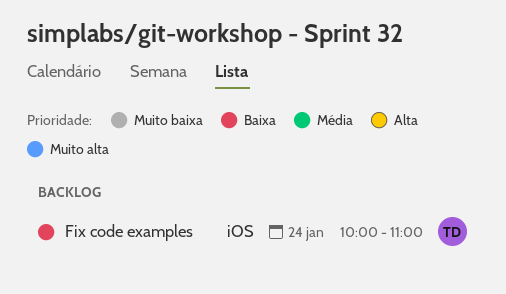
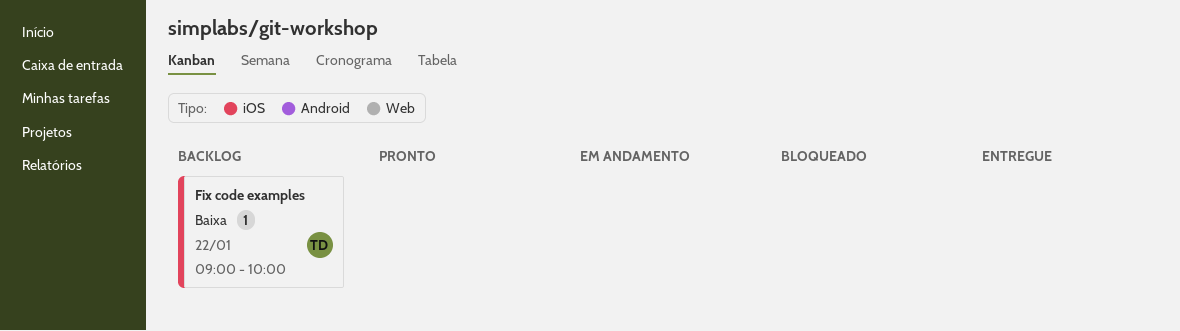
Fix code examples, day: Jan 24 -> Jan 22
Fix code examples, begins: 10:00 -> 09:00
Fix code examples, ends: 11:00 -> 10:00

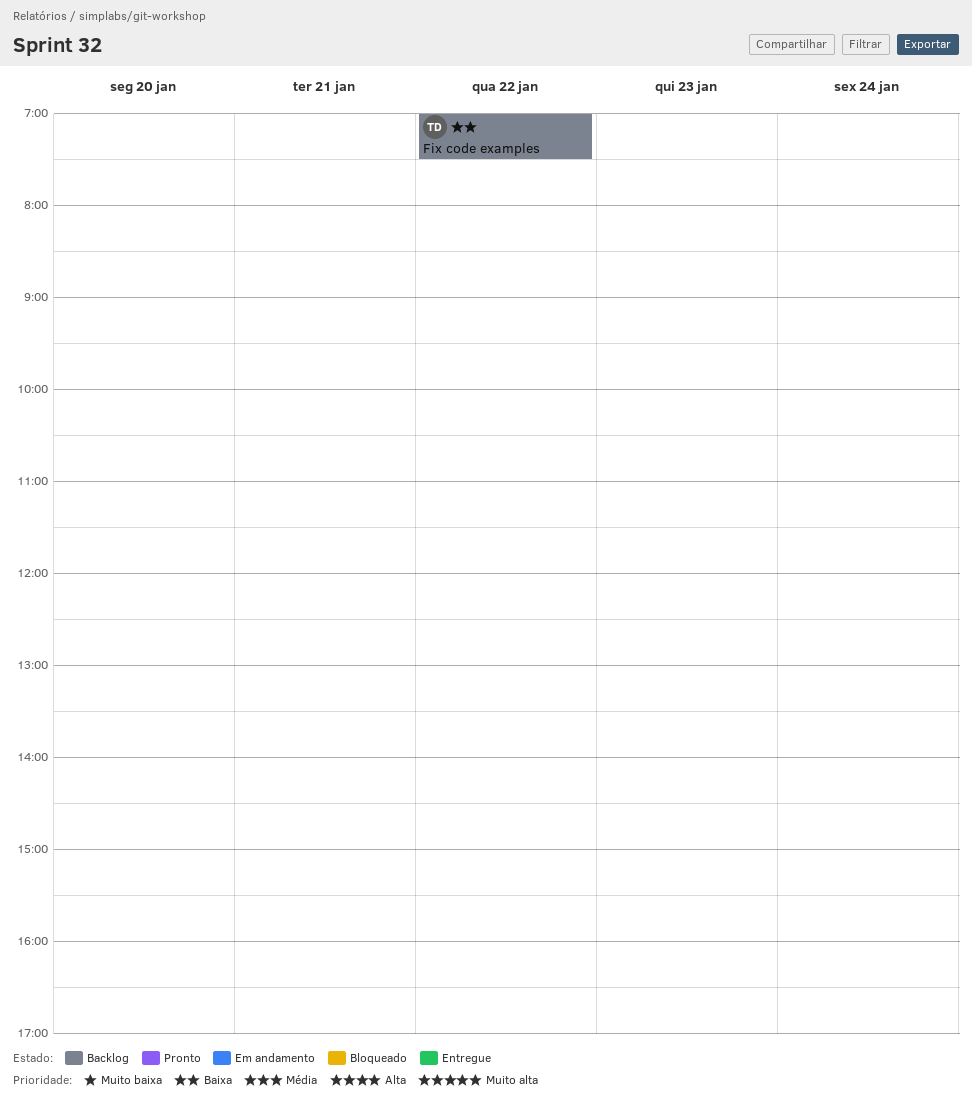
Fix code examples, begins: 09:00 -> 07:00
Fix code examples, ends: 10:00 -> 07:30

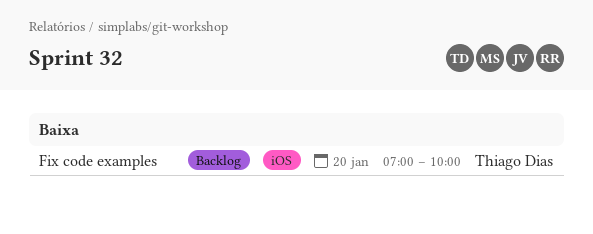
Fix code examples, day: Jan 22 -> Jan 20
Fix code examples, ends: 07:30 -> 10:00

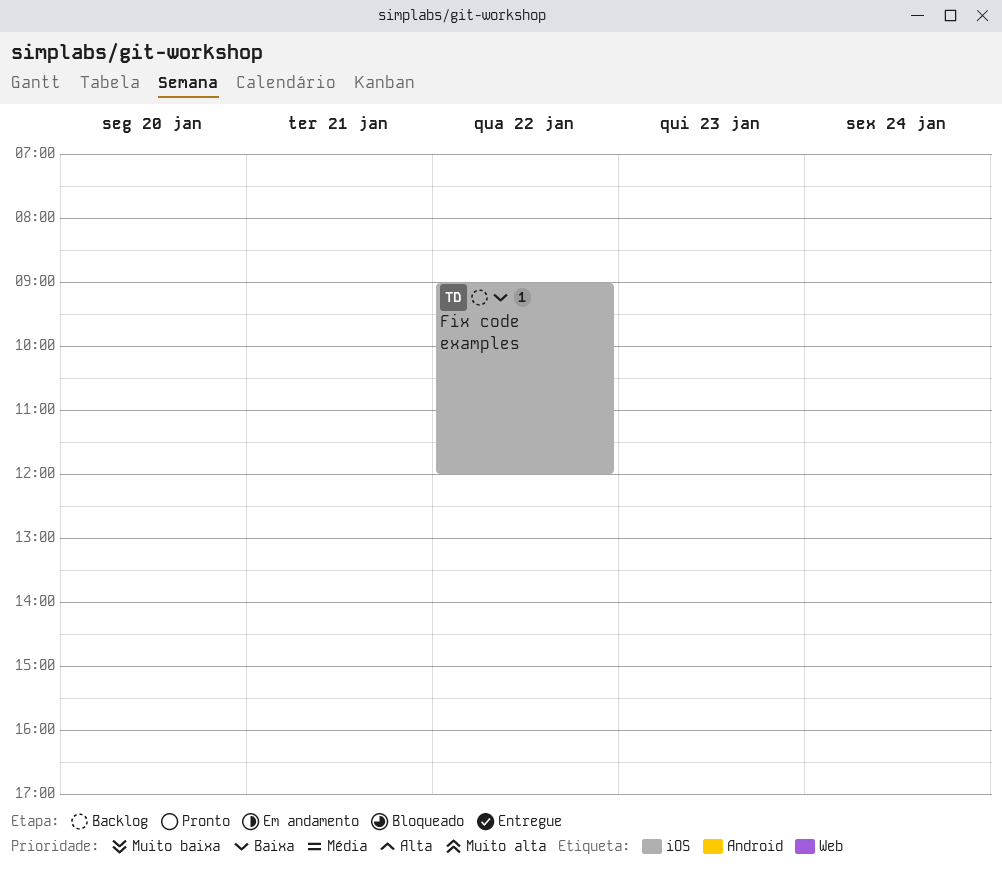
Fix code examples, day: Jan 20 -> Jan 22
Fix code examples, begins: 07:00 -> 09:00
Fix code examples, ends: 10:00 -> 12:00

